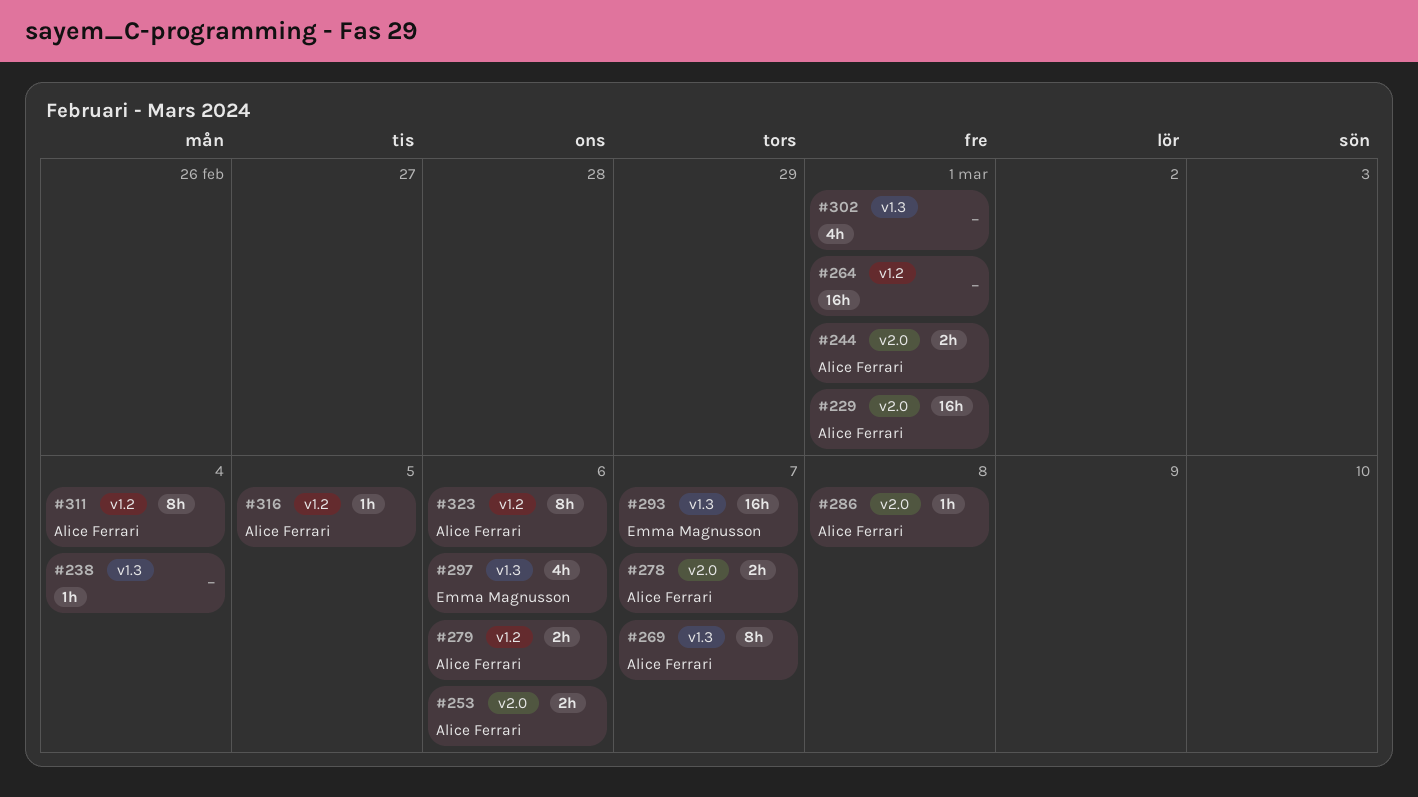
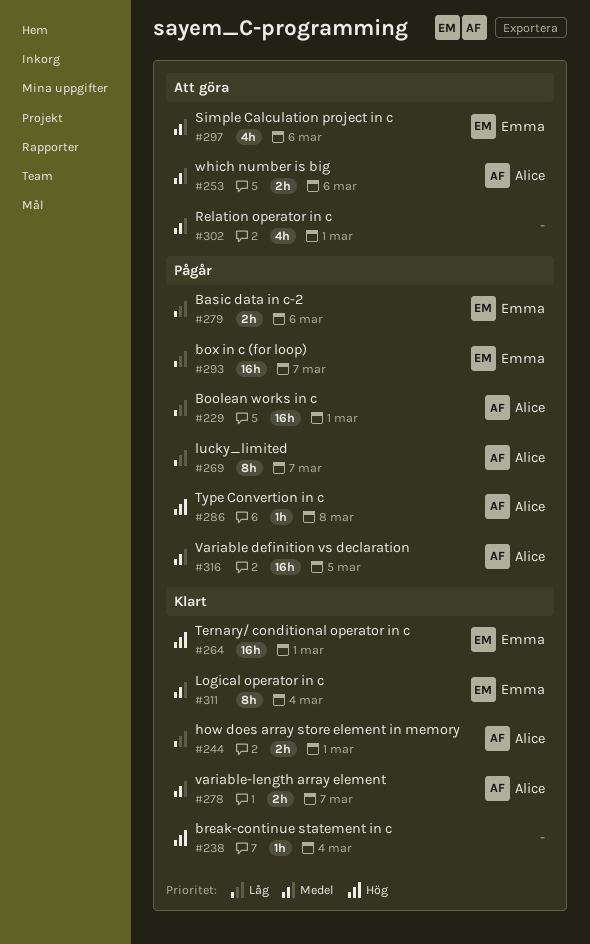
#264, owner: none -> Emma Magnusson
#279, owner: Alice Ferrari -> Emma Magnusson
#311, owner: Alice Ferrari -> Emma Magnusson
#316, estimate: 1h -> 16h
#323: present -> none

